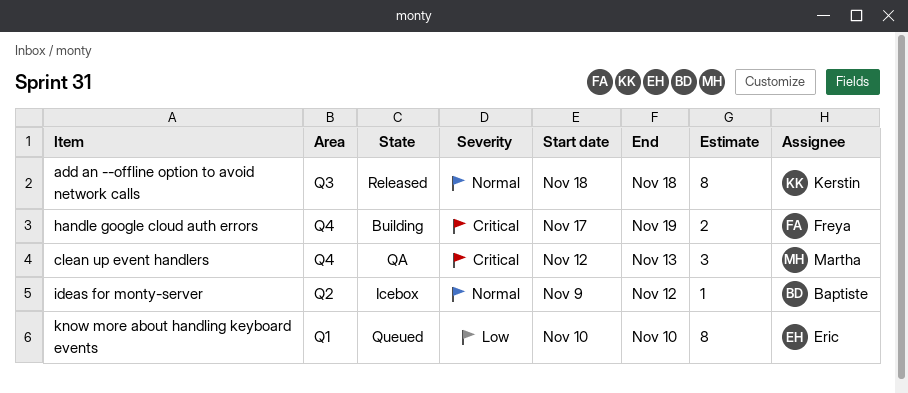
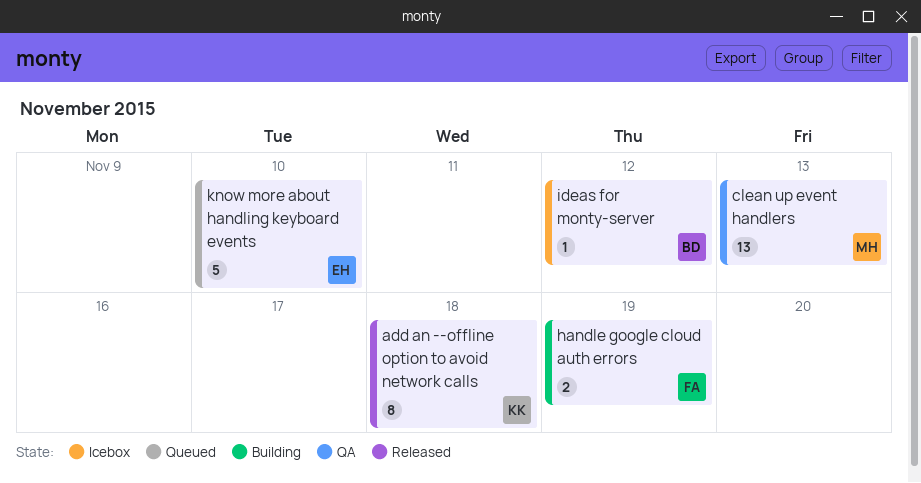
clean up event handlers, estimate: 3 -> 13
know more about handling keyboard events, estimate: 8 -> 5

